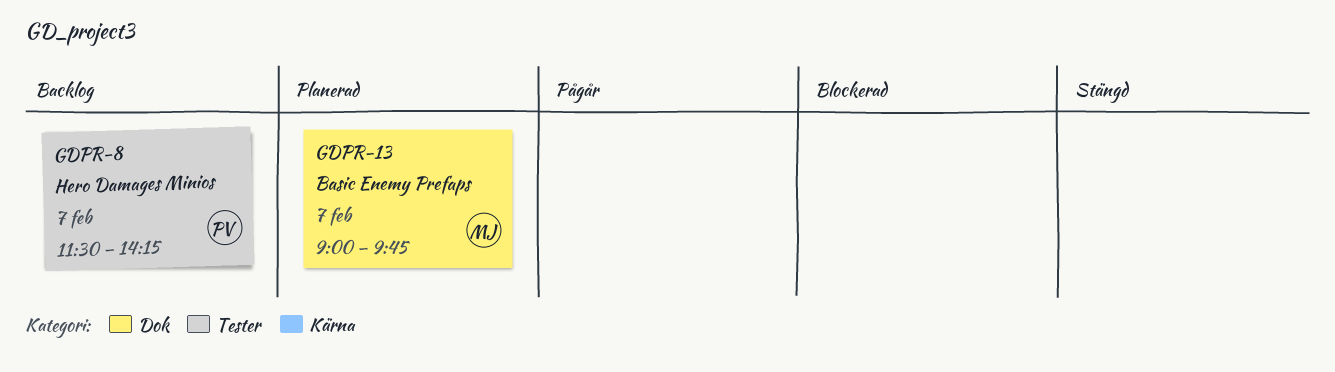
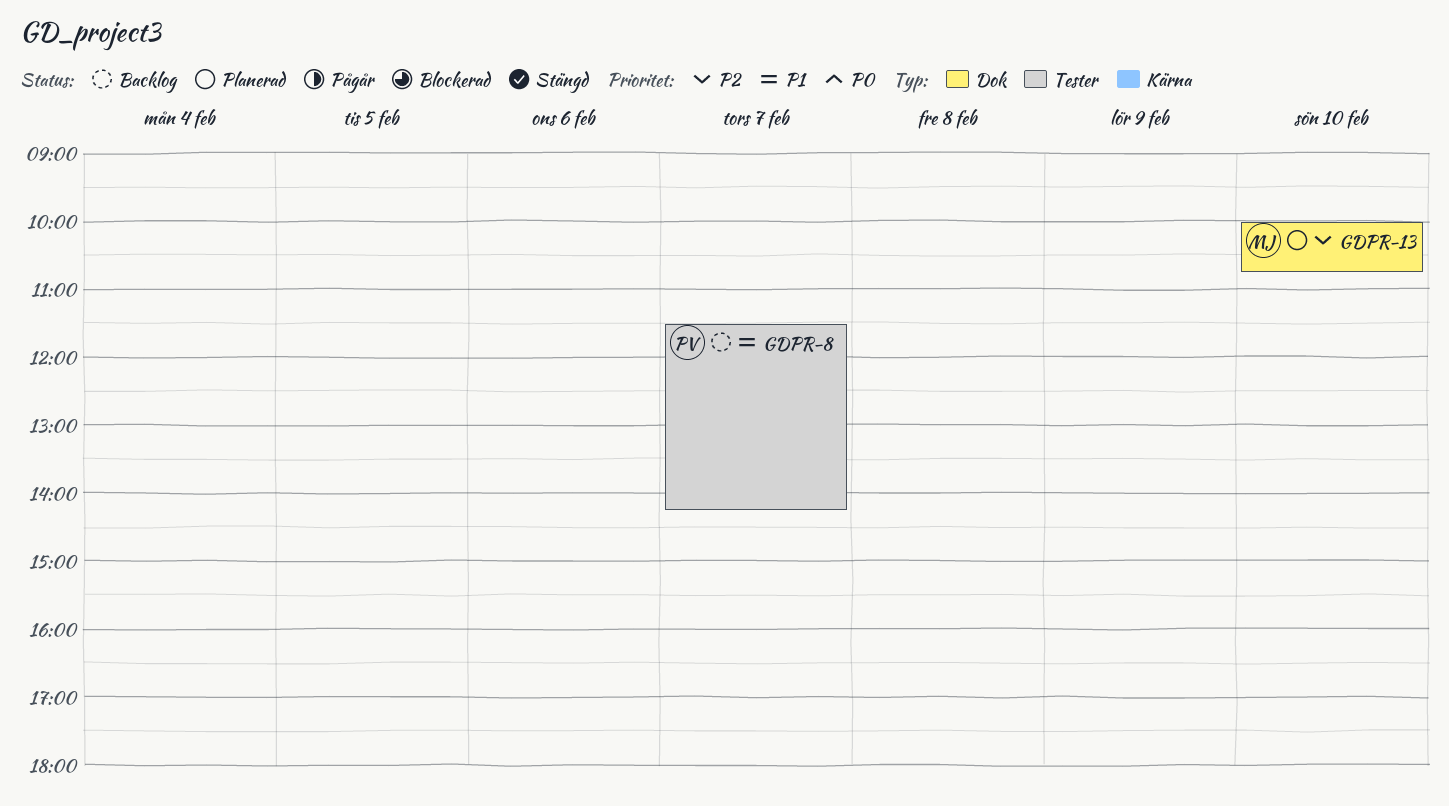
GDPR-13, day: Feb 7 -> Feb 10
GDPR-13, begins: 09:00 -> 10:00
GDPR-13, ends: 09:45 -> 10:45

